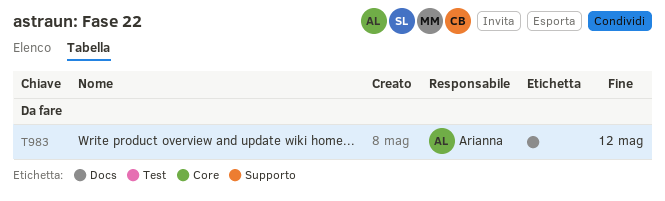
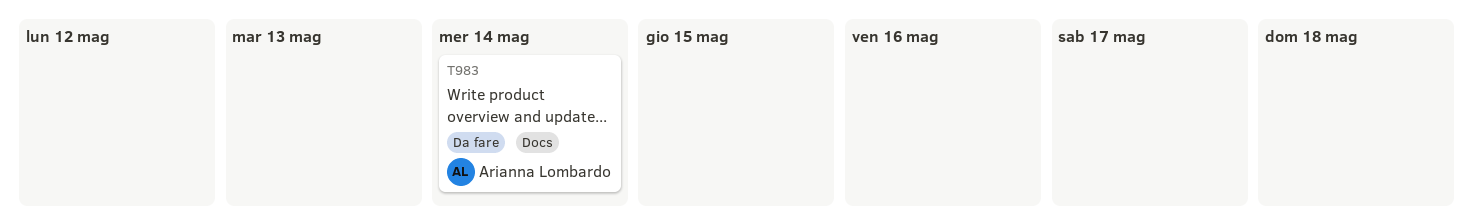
T983, due: May 12 -> May 14

